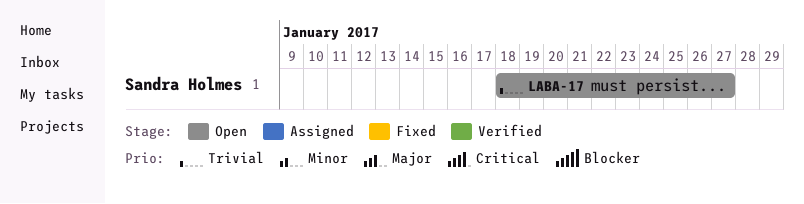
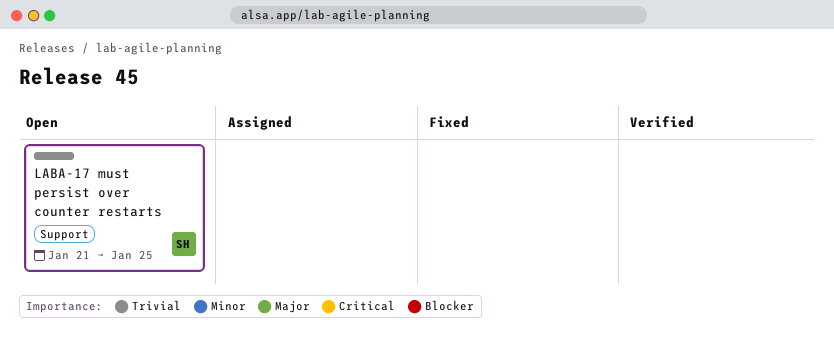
LABA-17, start: Jan 18 -> Jan 21
LABA-17, due: Jan 27 -> Jan 25

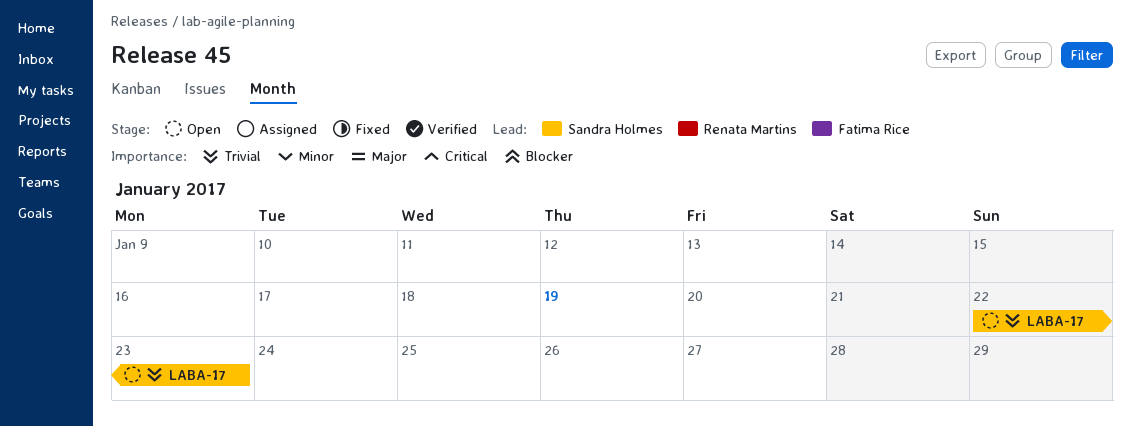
LABA-17, start: Jan 21 -> Jan 22
LABA-17, due: Jan 25 -> Jan 23

